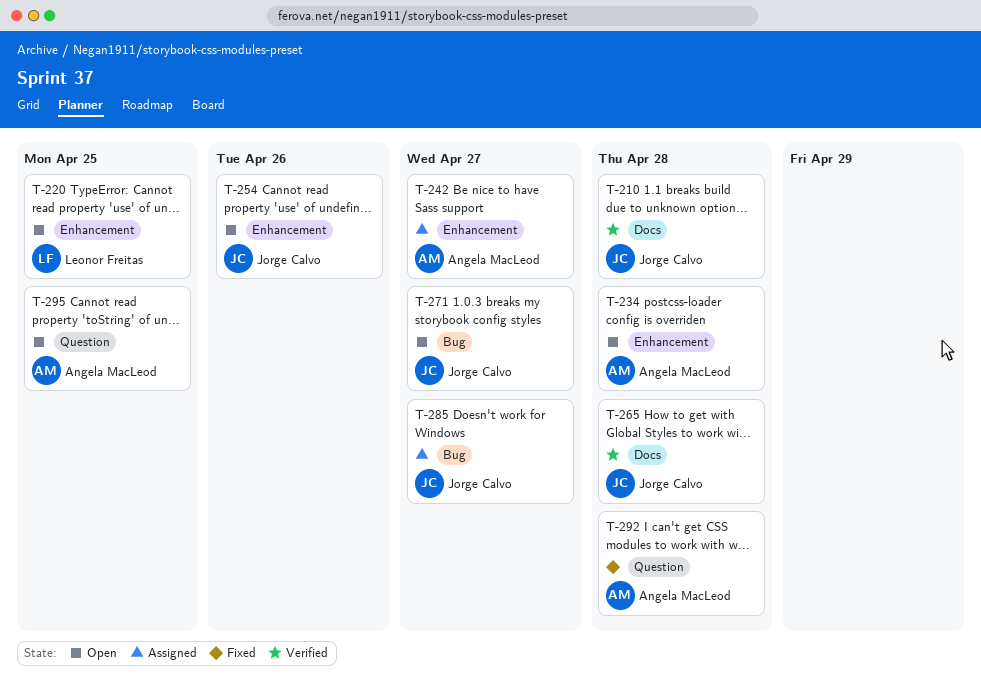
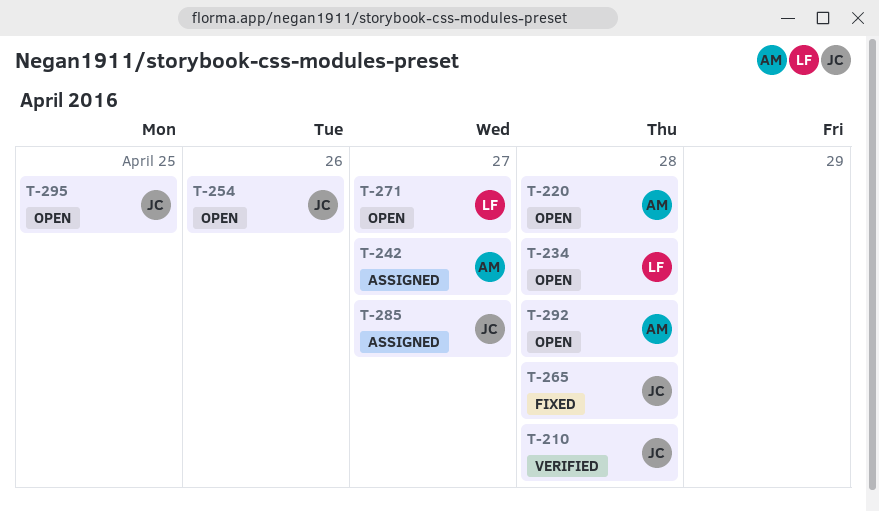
T-220, owner: Leonor Freitas -> Angela MacLeod
T-220, due: Apr 25 -> Apr 28
T-234, owner: Angela MacLeod -> Leonor Freitas
T-265, status: Verified -> Fixed
T-271, owner: Jorge Calvo -> Leonor Freitas
T-292, status: Fixed -> Open
T-295, owner: Angela MacLeod -> Jorge Calvo

